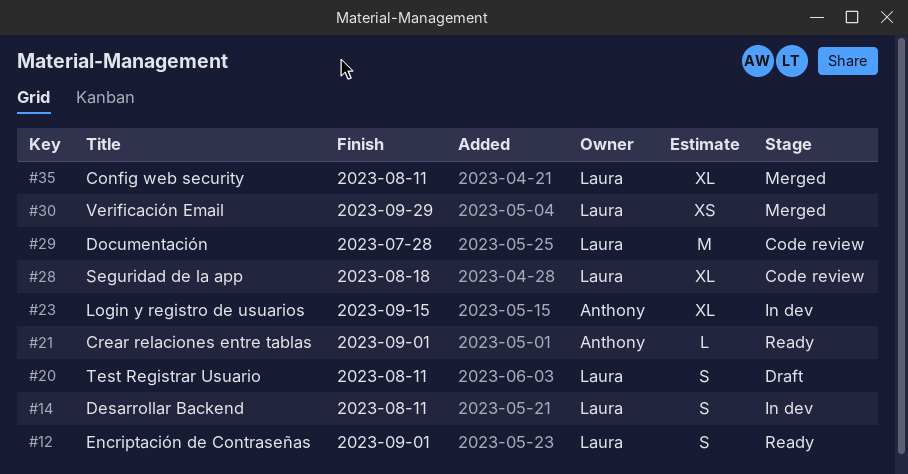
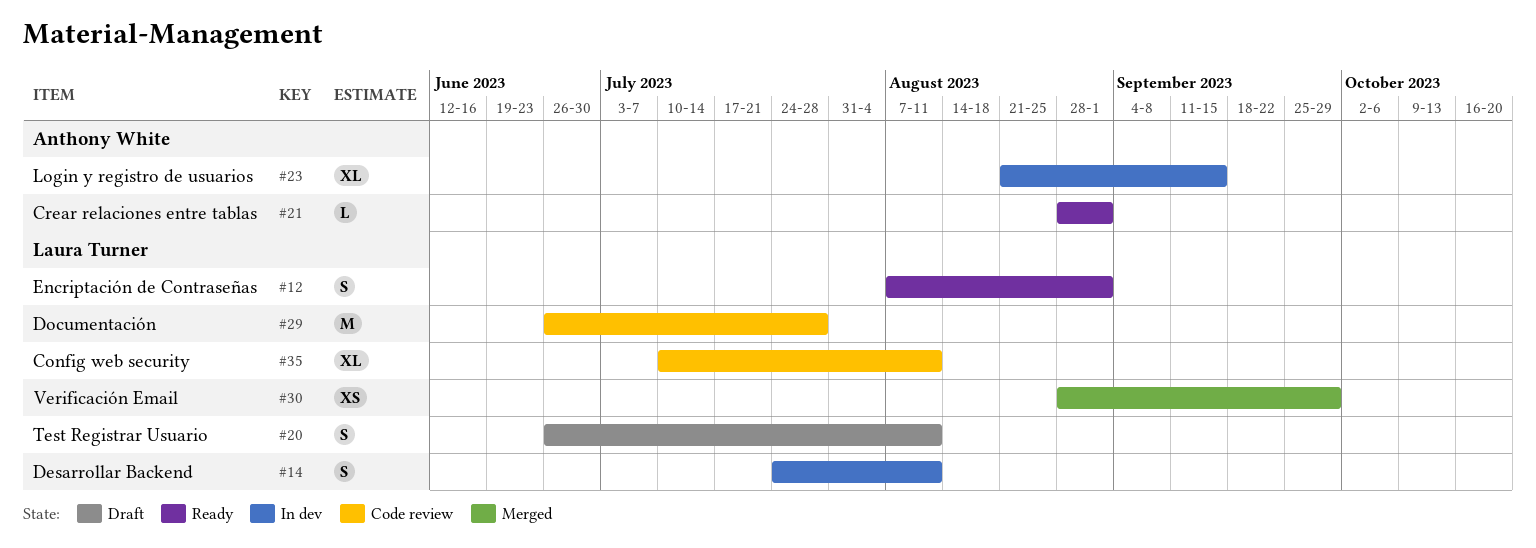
#28: present -> none
#35, status: Merged -> Code review

